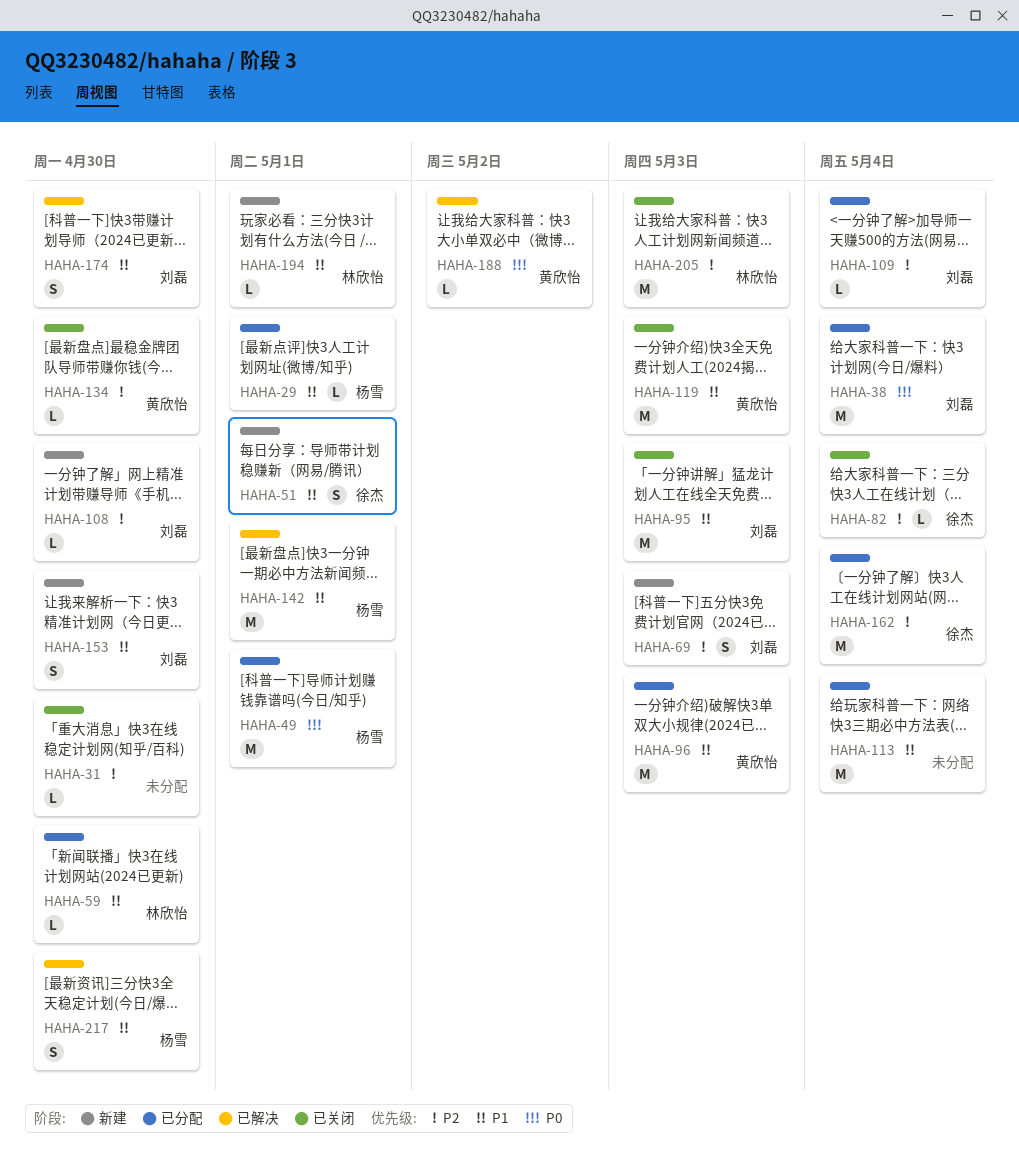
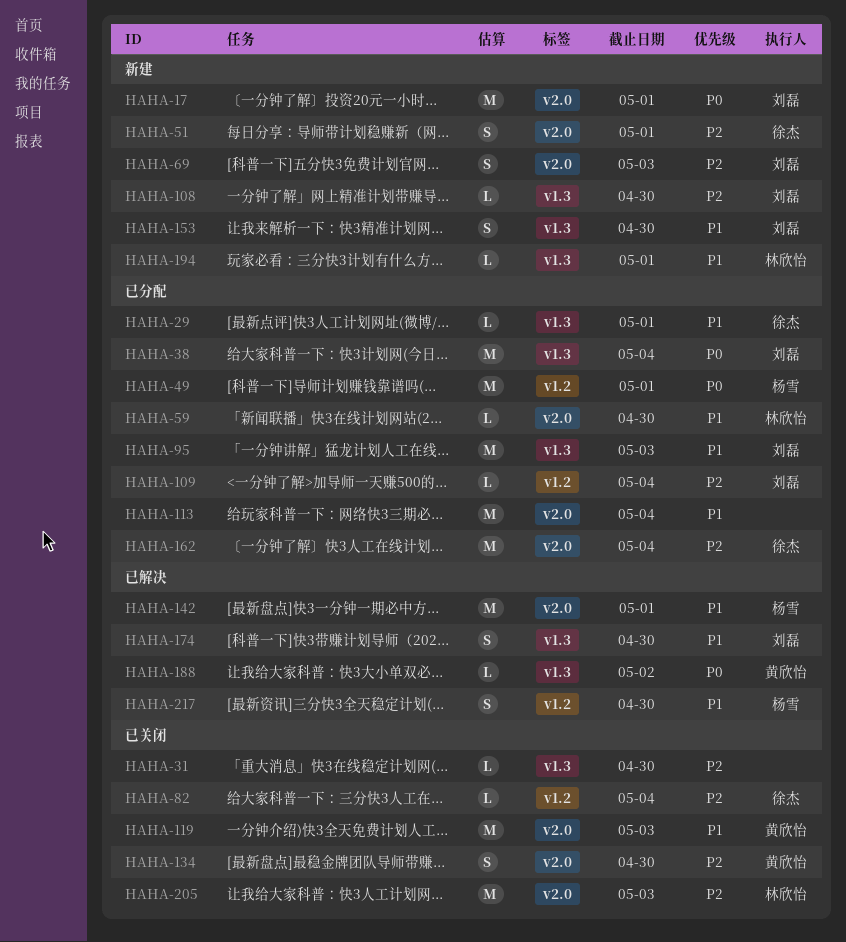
HAHA-17: none -> present
HAHA-29, owner: 杨雪 -> 徐杰
HAHA-51, priority: P1 -> P2
HAHA-95, status: 已关闭 -> 已分配
HAHA-96: present -> none
HAHA-134, estimate: L -> S

